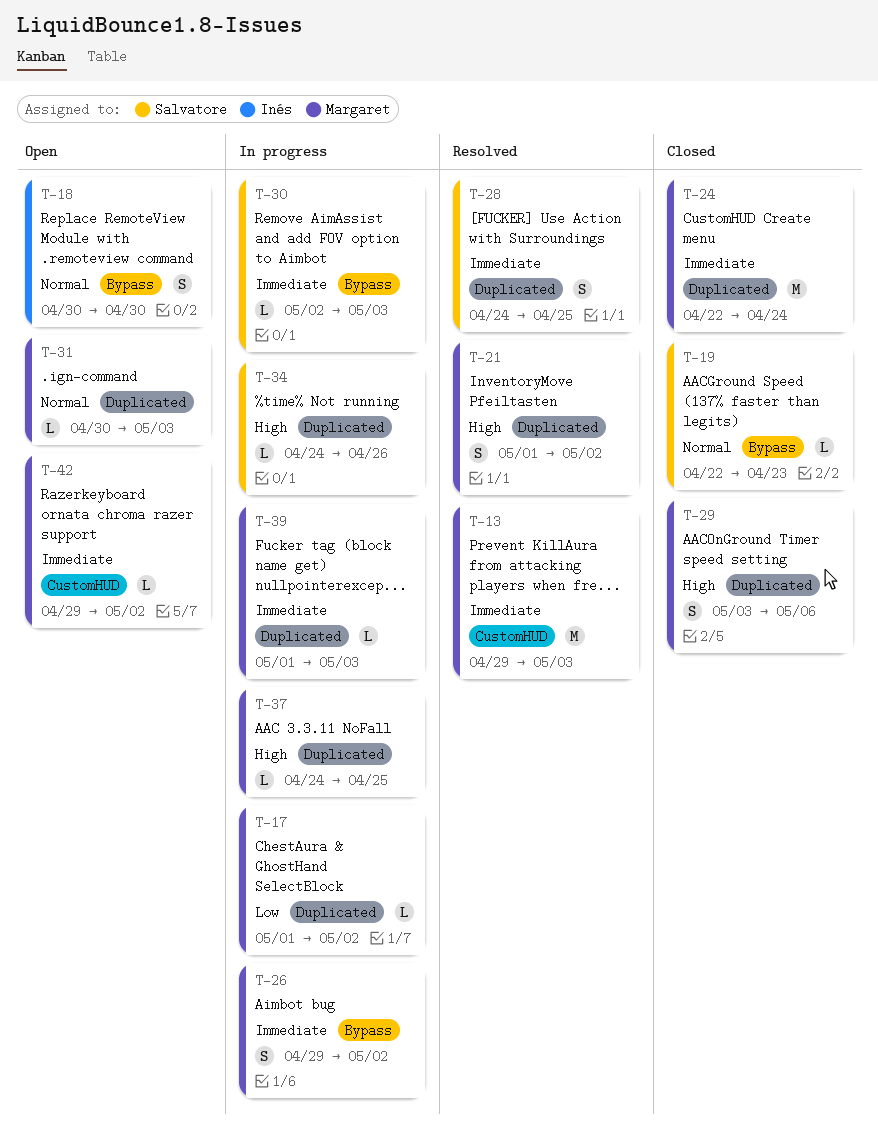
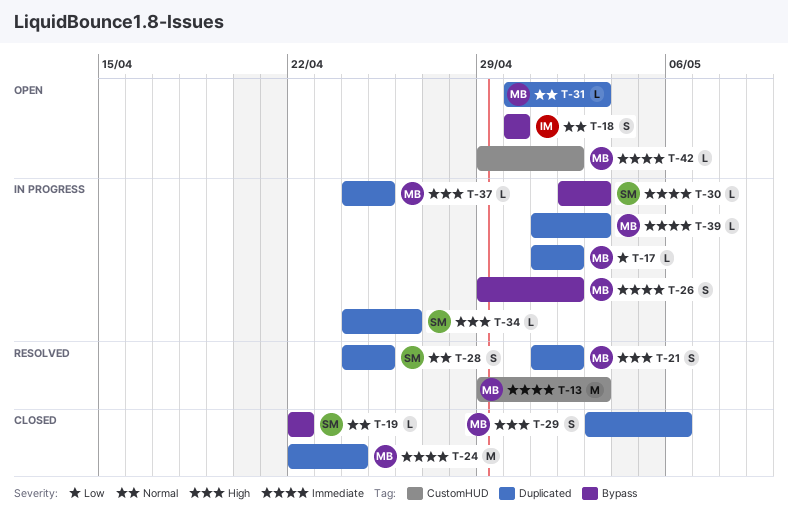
T-19, due: Apr 23 -> Apr 22
T-28, priority: Immediate -> Normal

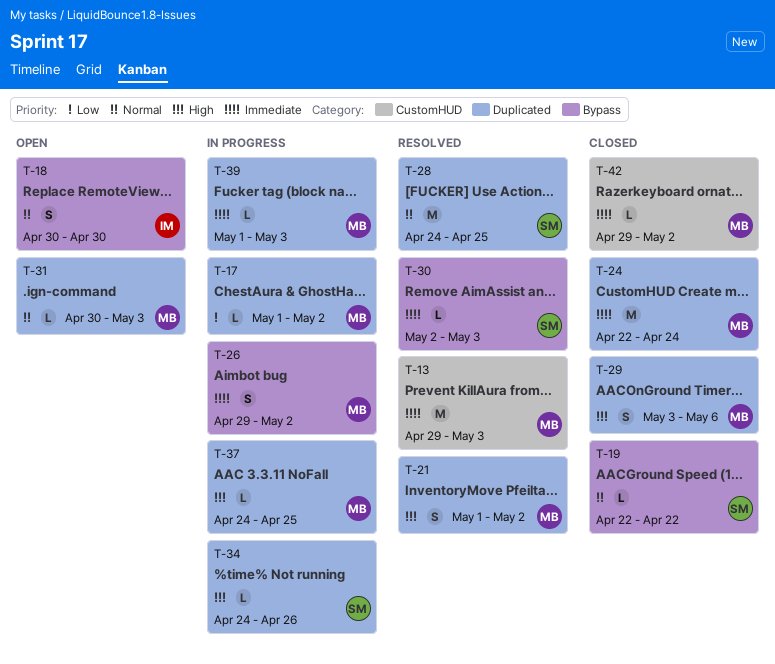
T-28, estimate: S -> M
T-30, status: In progress -> Resolved
T-42, status: Open -> Closed

